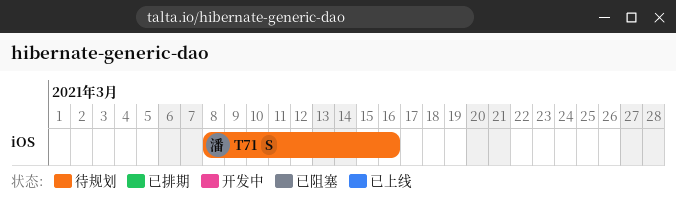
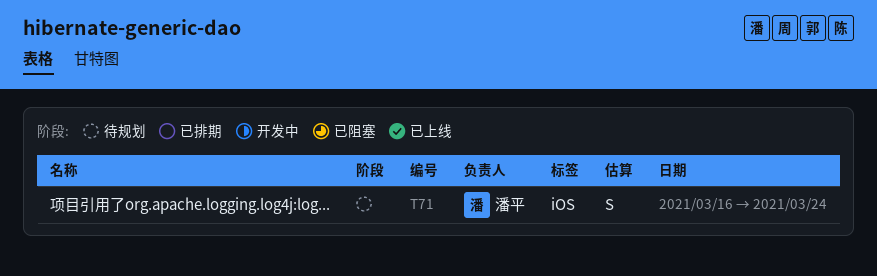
T71, start: Mar 8 -> Mar 16
T71, due: Mar 16 -> Mar 24

